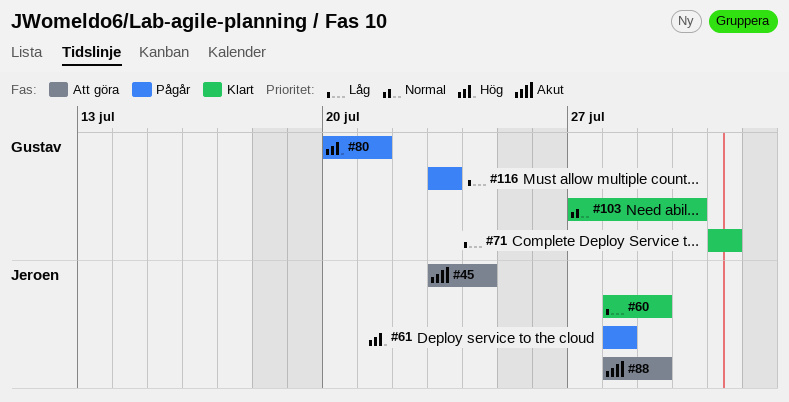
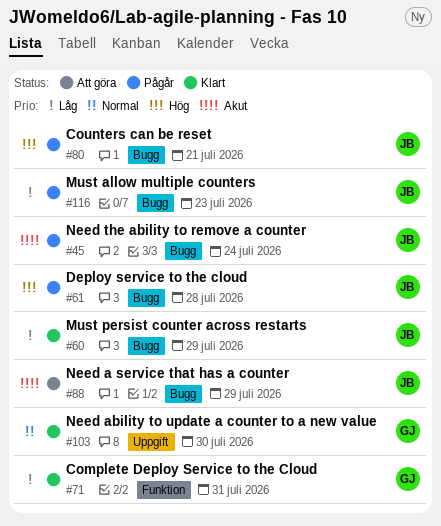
#45, status: Att göra -> Pågår
#80, owner: Gustav -> Jeroen
#116, owner: Gustav -> Jeroen

